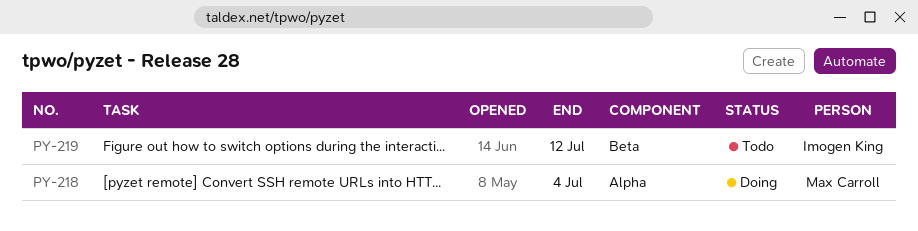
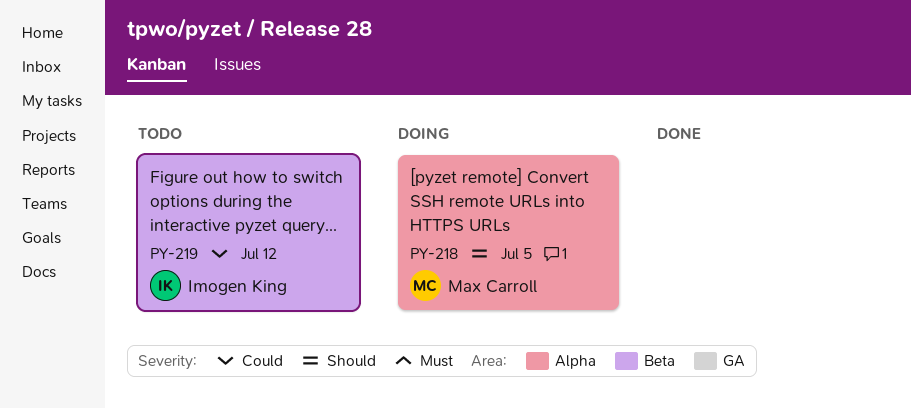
PY-218, due: Jul 4 -> Jul 5

